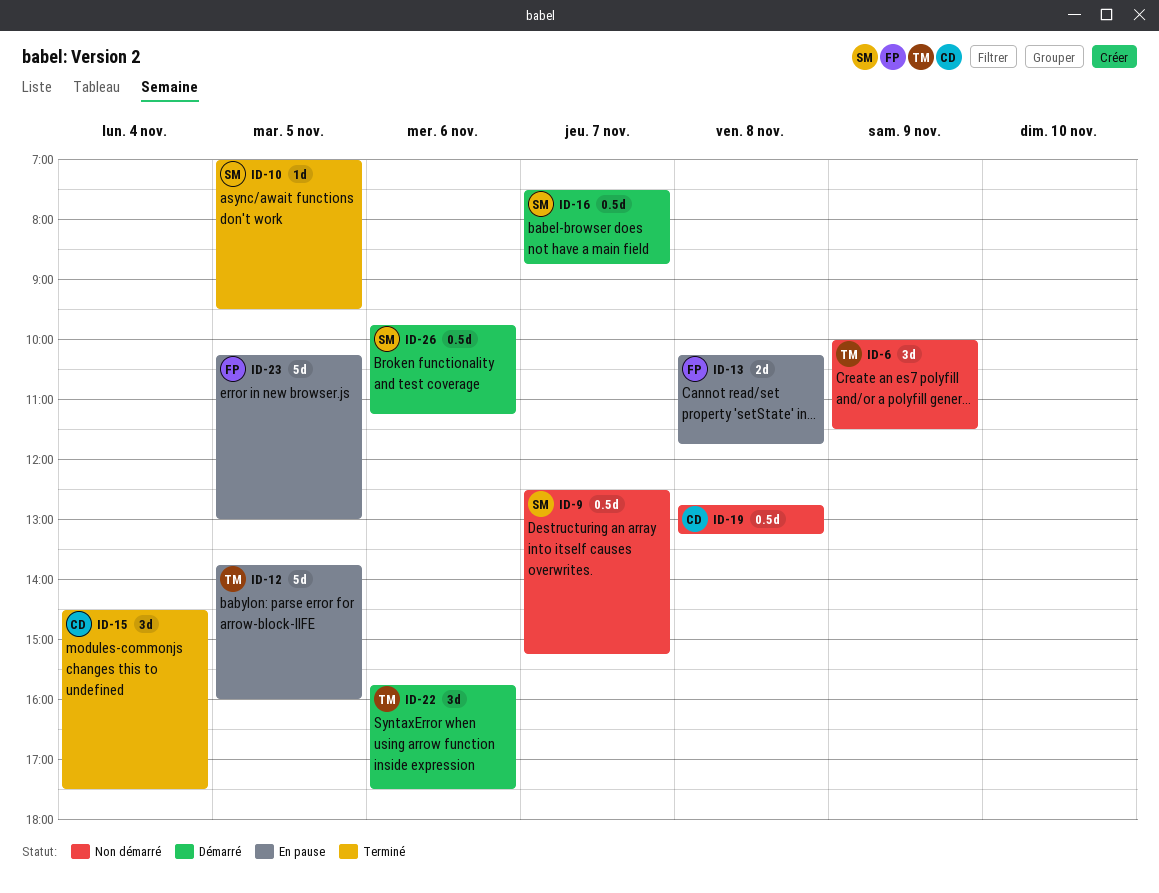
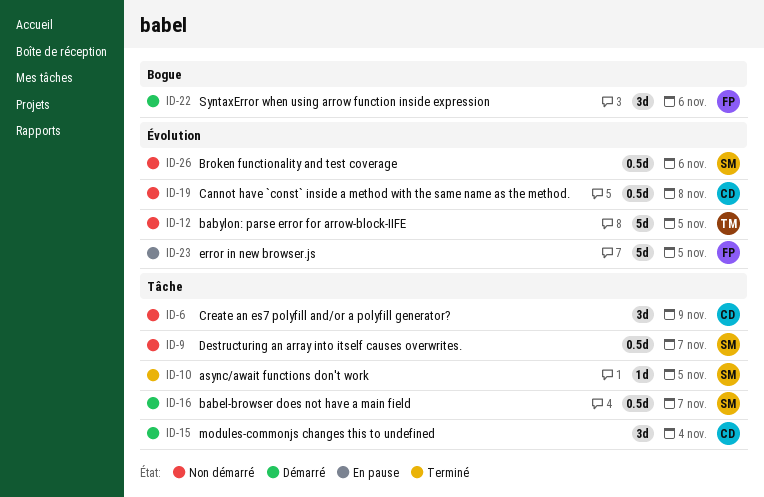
ID-6, owner: TM -> CD
ID-12, status: En pause -> Non démarré
ID-13: present -> none
ID-15, status: Terminé -> Démarré
ID-22, owner: TM -> FP
ID-26, status: Démarré -> Non démarré

